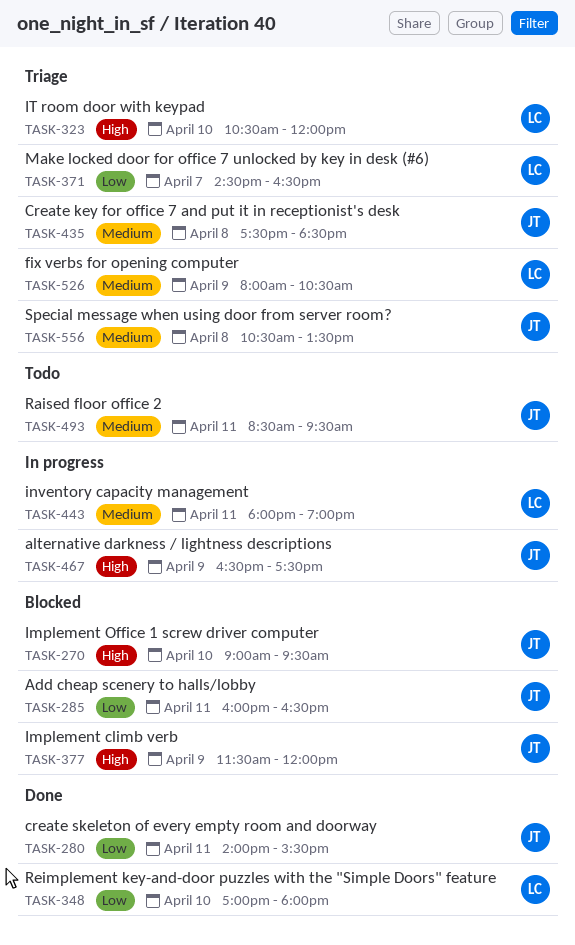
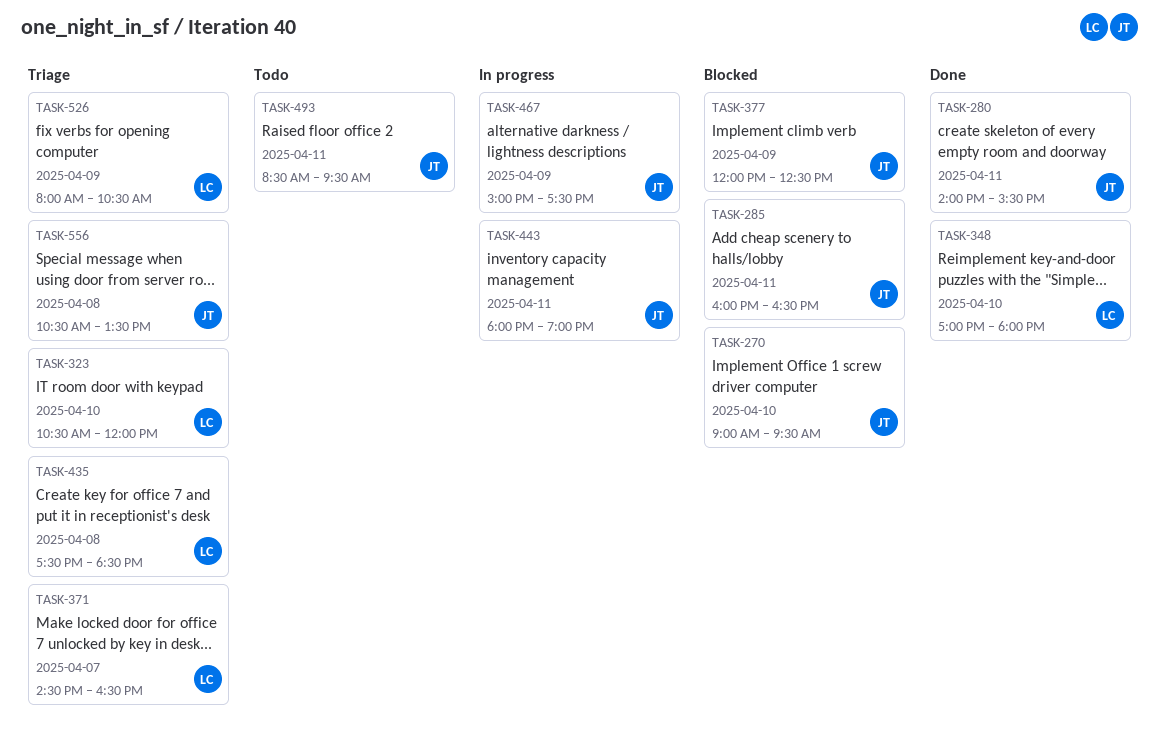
TASK-377, begins: 11:30 -> 12:00
TASK-377, ends: 12:00 -> 12:30
TASK-435, owner: JT -> LC
TASK-443, owner: LC -> JT
TASK-467, begins: 16:30 -> 15:00

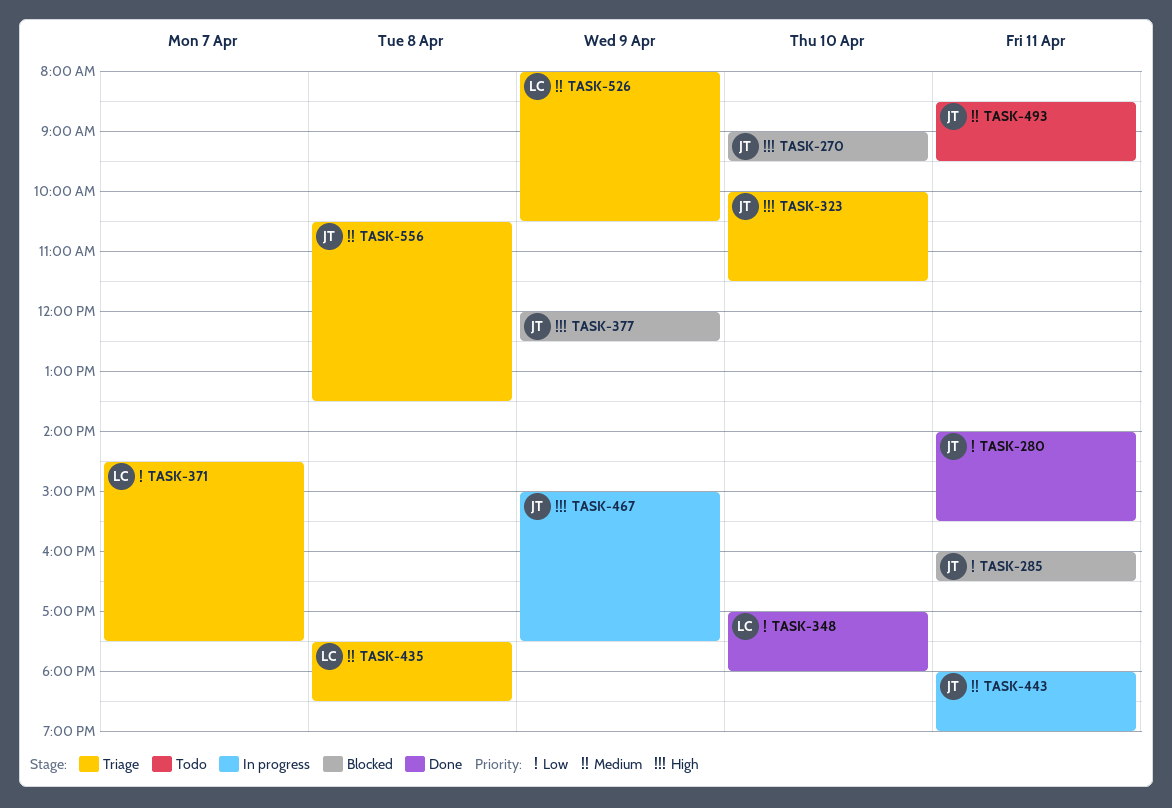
TASK-323, owner: LC -> JT
TASK-323, begins: 10:30 -> 10:00
TASK-323, ends: 12:00 -> 11:30
TASK-371, ends: 16:30 -> 17:30

